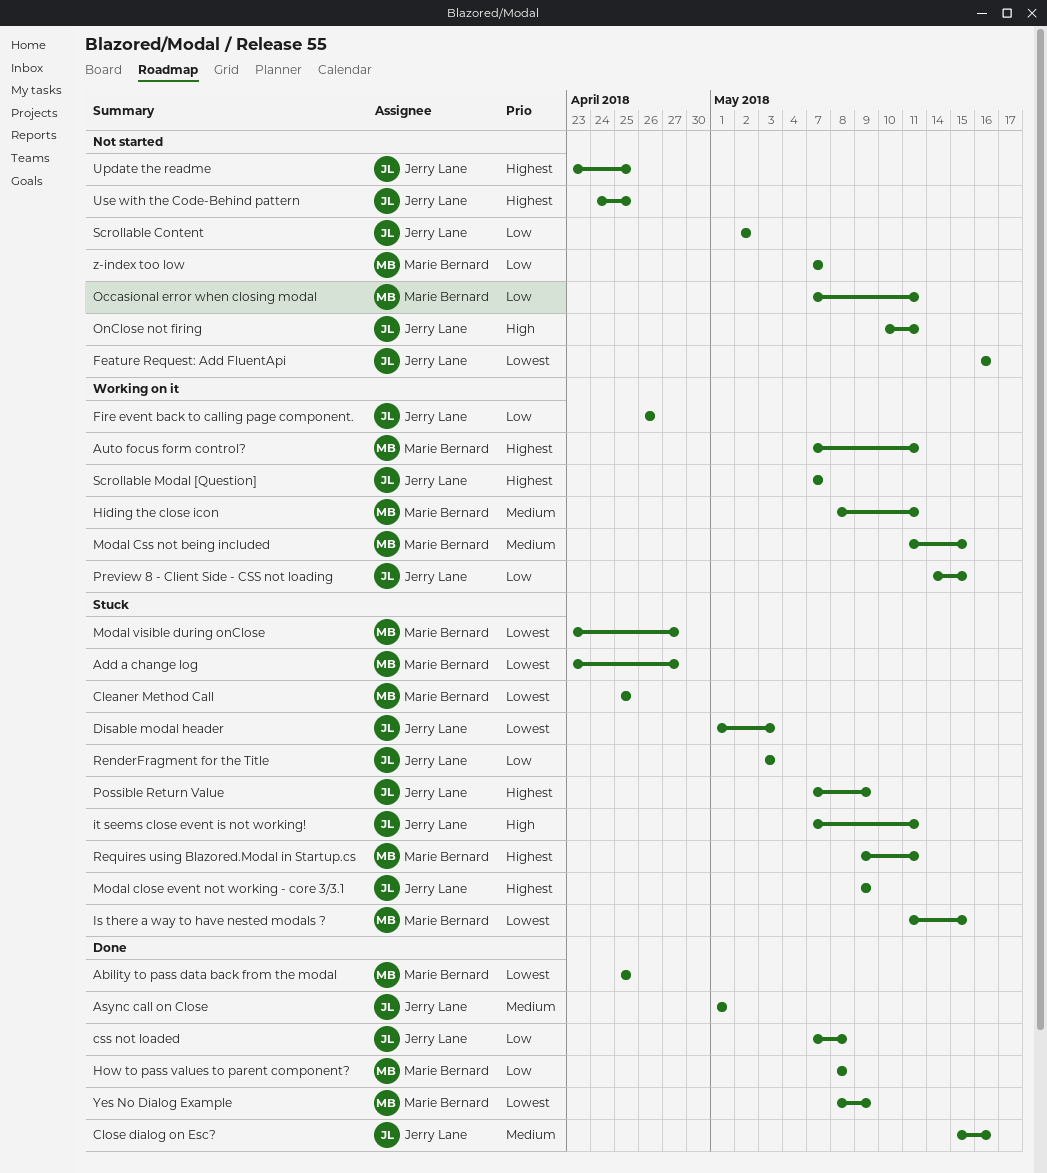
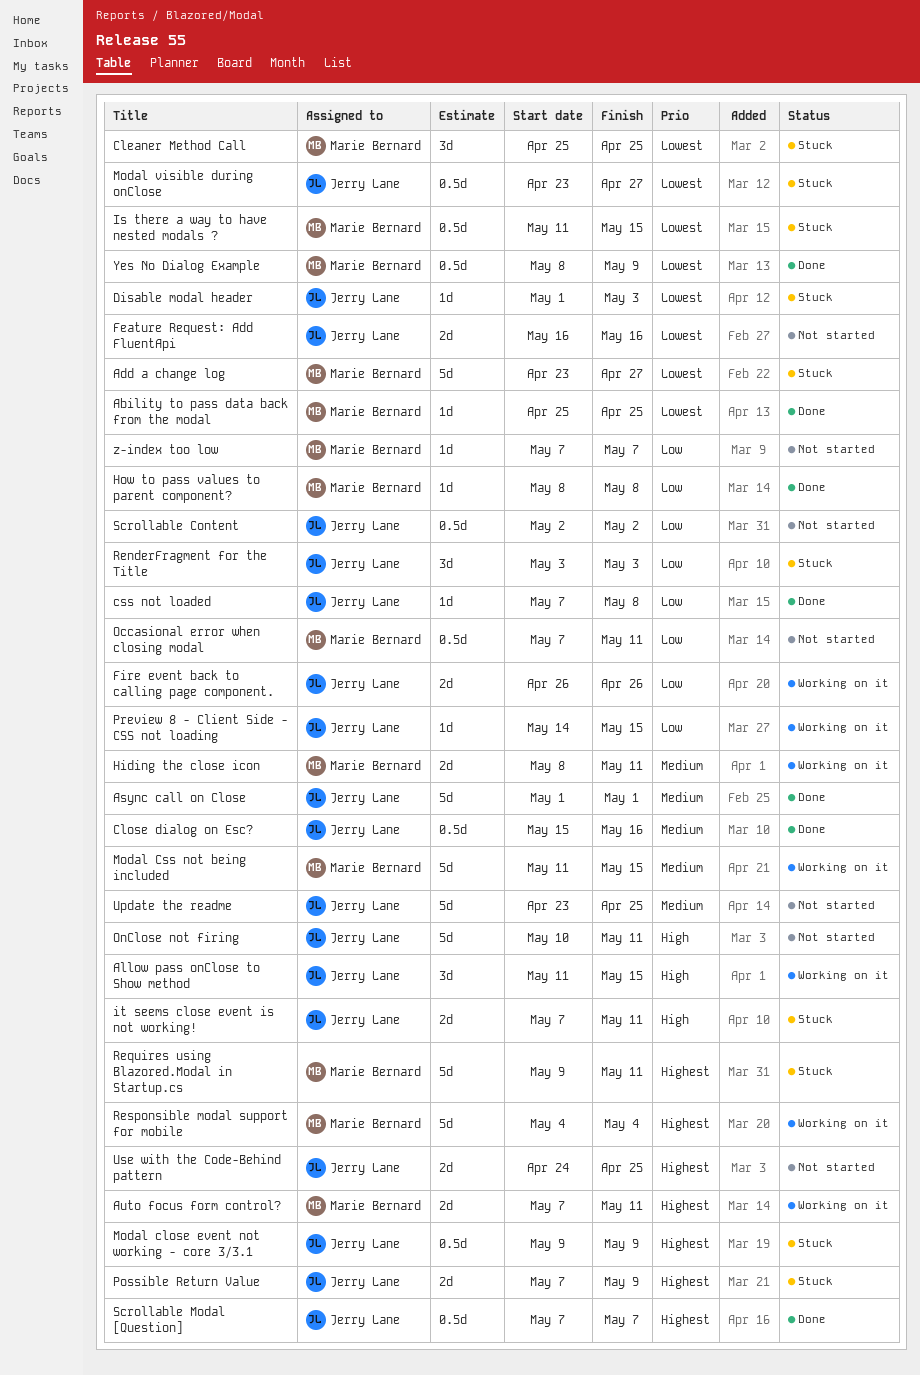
Allow pass onClose to Show method: none -> present
Modal visible during onClose, owner: Marie Bernard -> Jerry Lane
Responsible modal support for mobile: none -> present
Scrollable Modal [Question], status: Working on it -> Done
Update the readme, priority: Highest -> Medium

